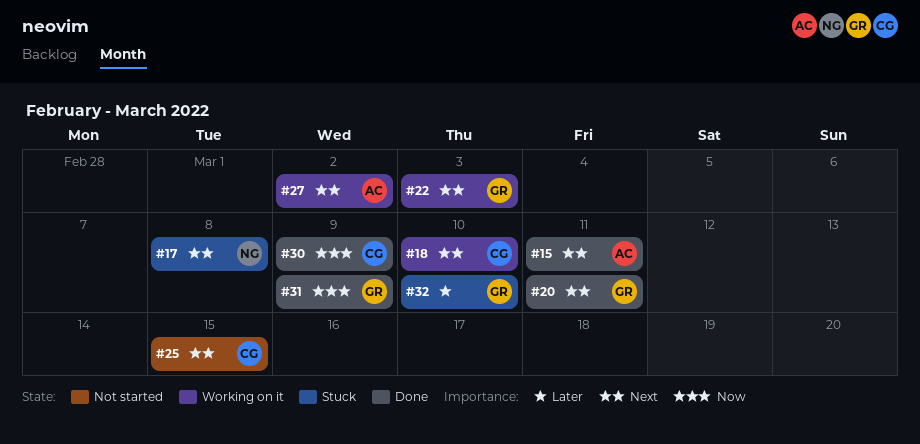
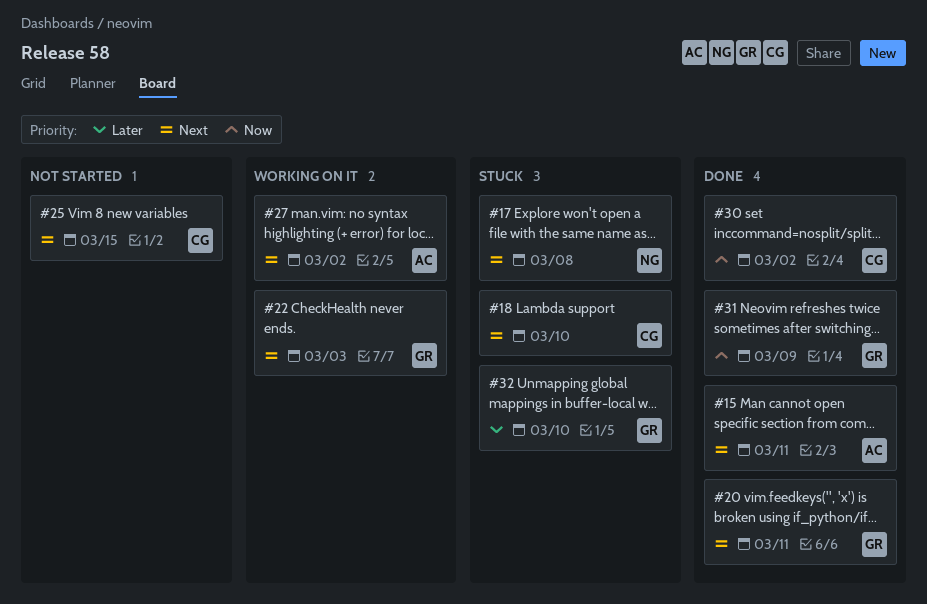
#18, status: Working on it -> Stuck
#30, due: Mar 9 -> Mar 2

